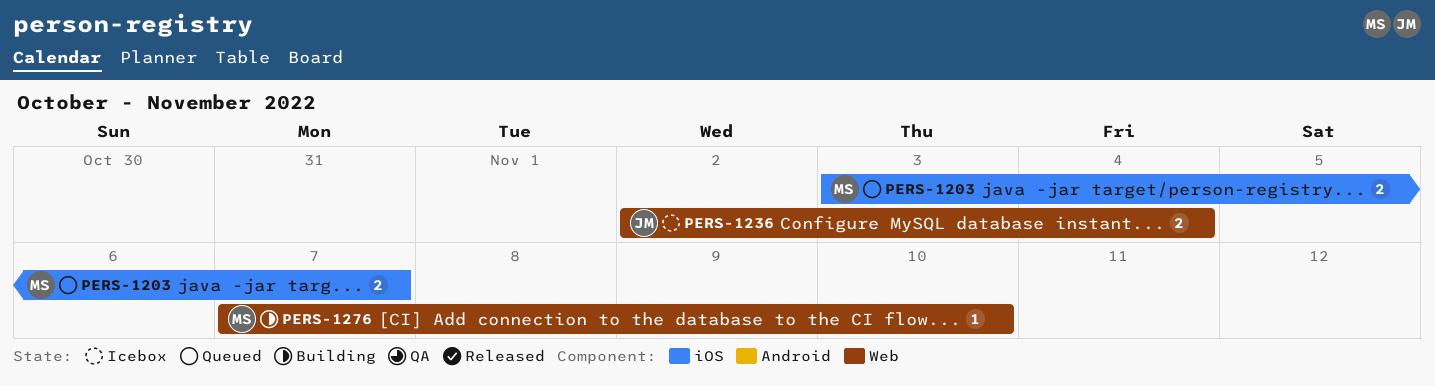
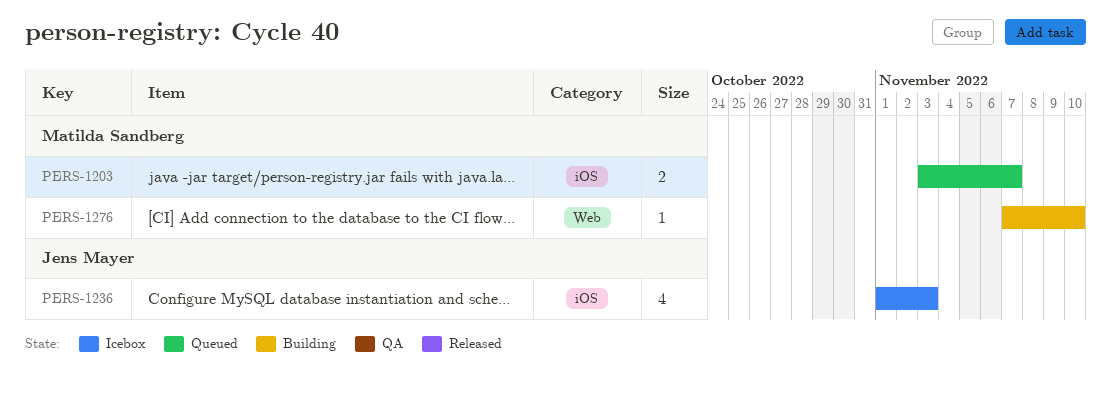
PERS-1236, label: Web -> iOS
PERS-1236, estimate: 2 -> 4
PERS-1236, start: Nov 2 -> Nov 1
PERS-1236, due: Nov 4 -> Nov 3

